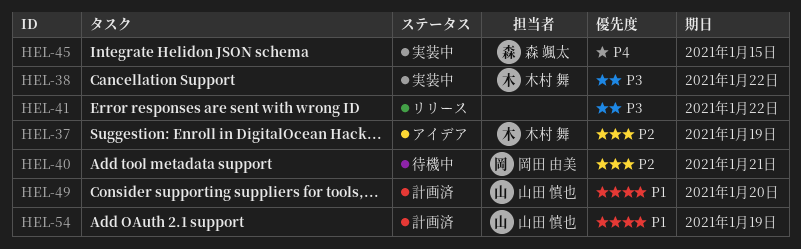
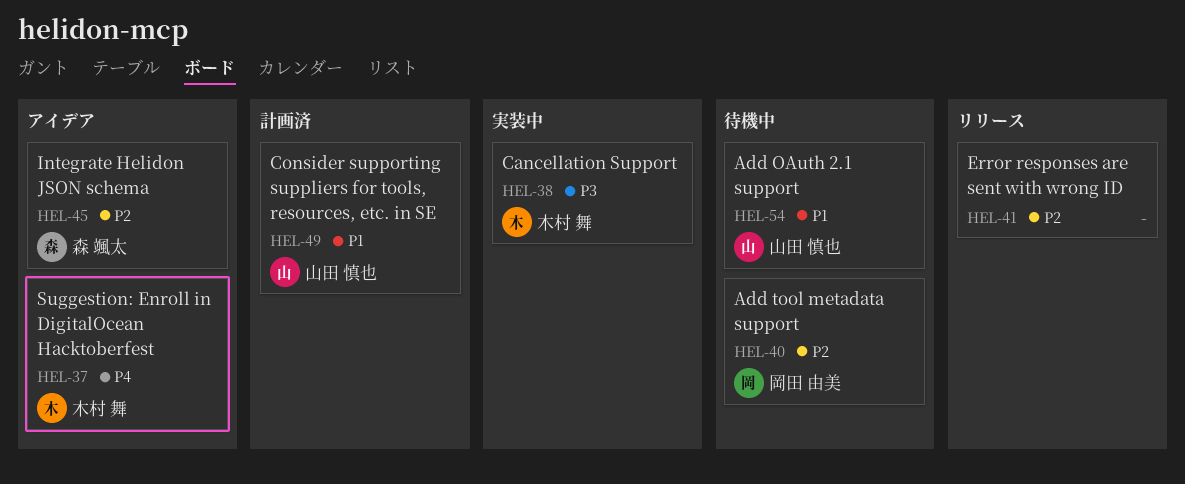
HEL-37, priority: P2 -> P4
HEL-41, priority: P3 -> P2
HEL-45, status: 実装中 -> アイデア
HEL-45, priority: P4 -> P2
HEL-54, status: 計画済 -> 待機中

